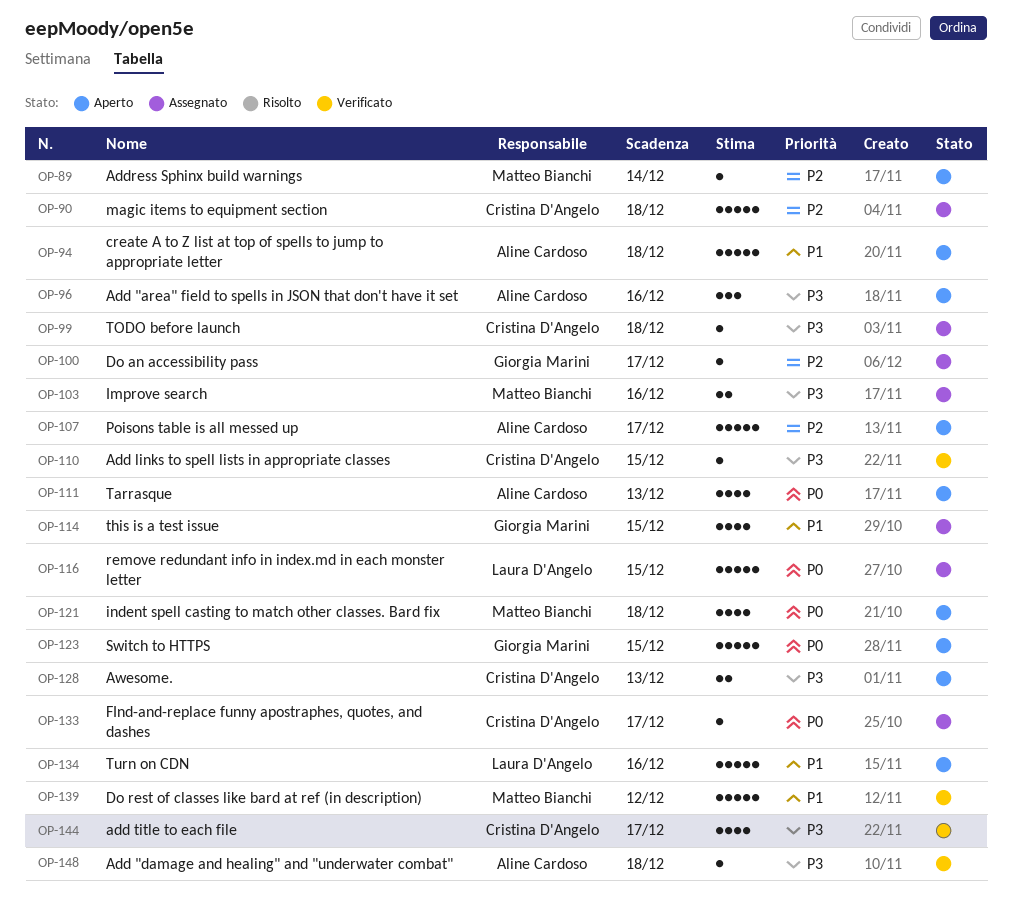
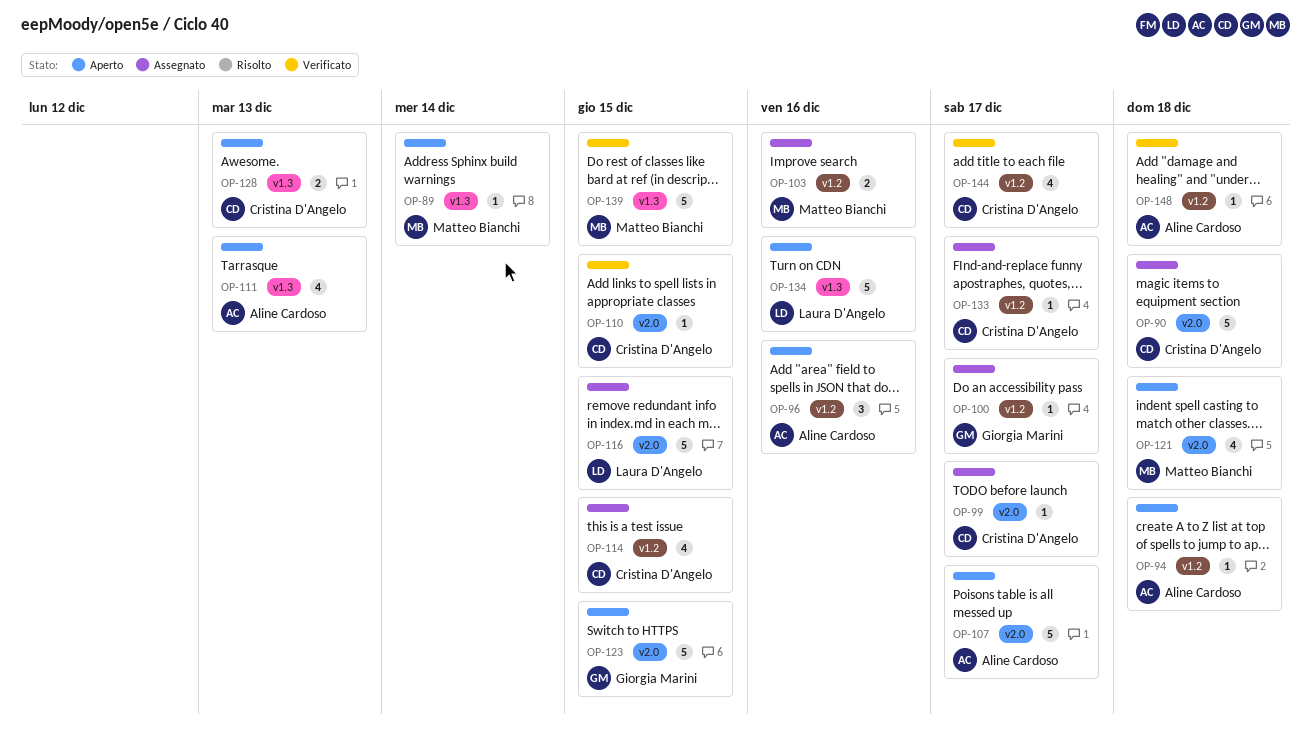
OP-94, estimate: 5 -> 1
OP-99, due: Dec 18 -> Dec 17
OP-114, owner: Giorgia Marini -> Cristina D'Angelo
OP-139, due: Dec 12 -> Dec 15

